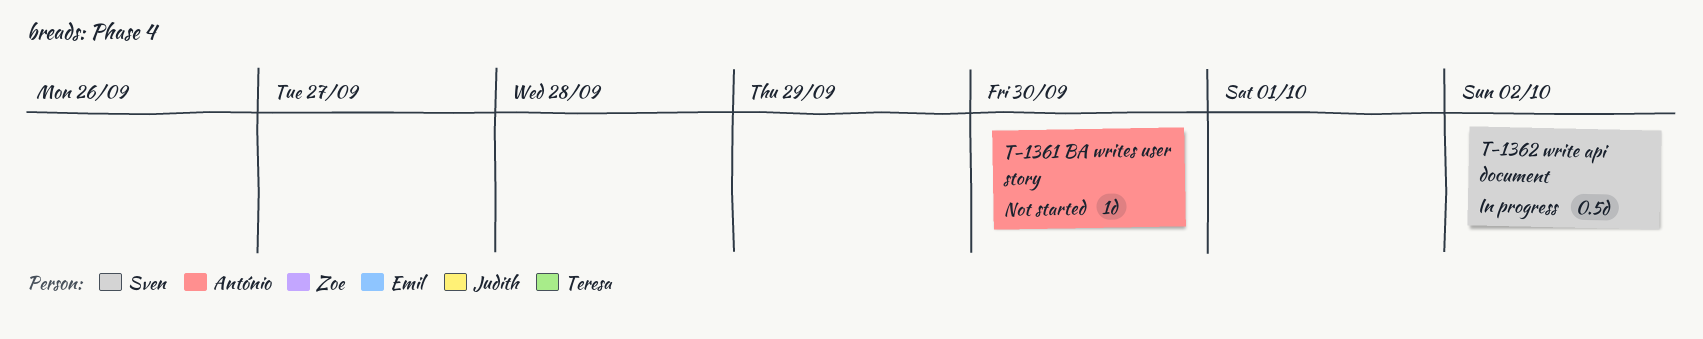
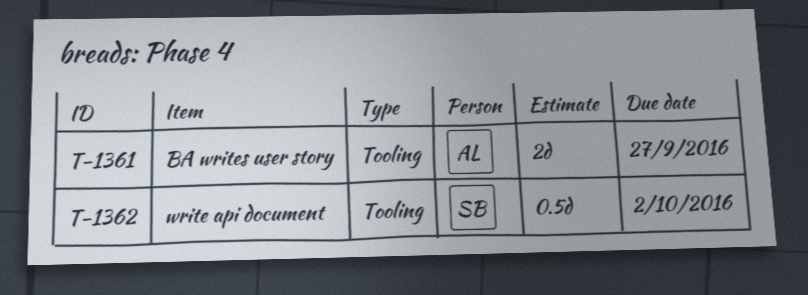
T-1361, estimate: 1d -> 2d
T-1361, due: Sep 30 -> Sep 27

